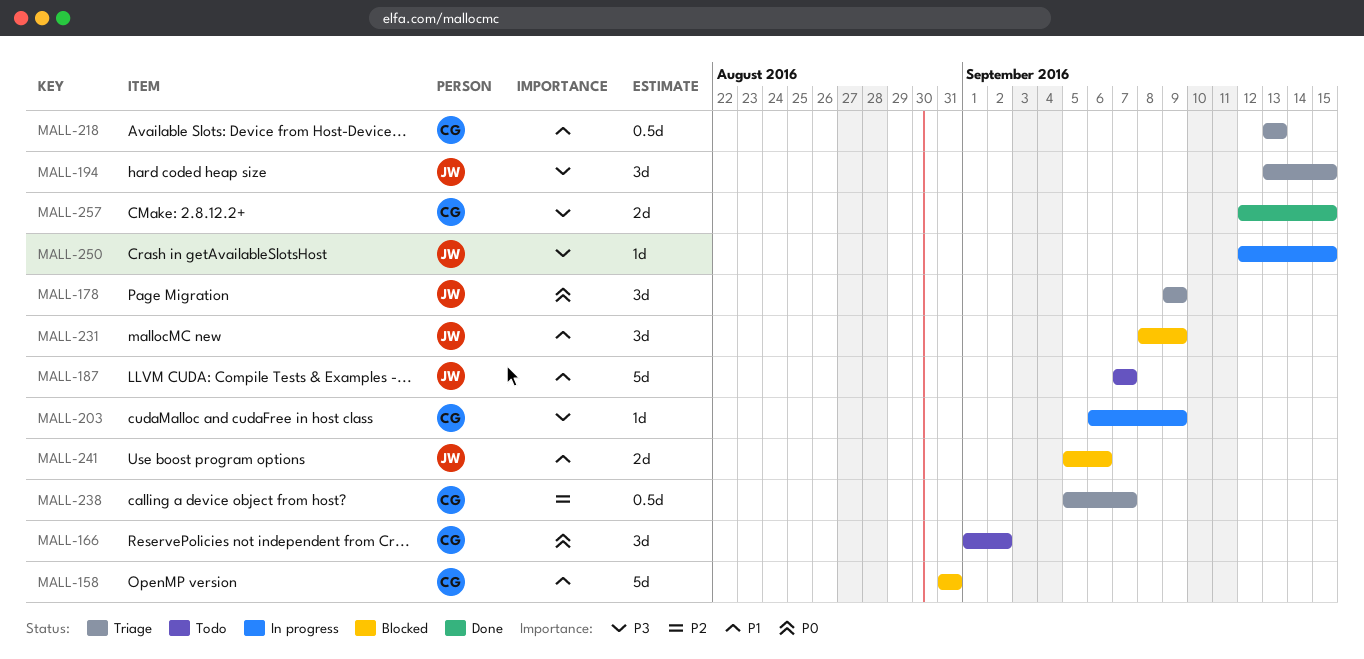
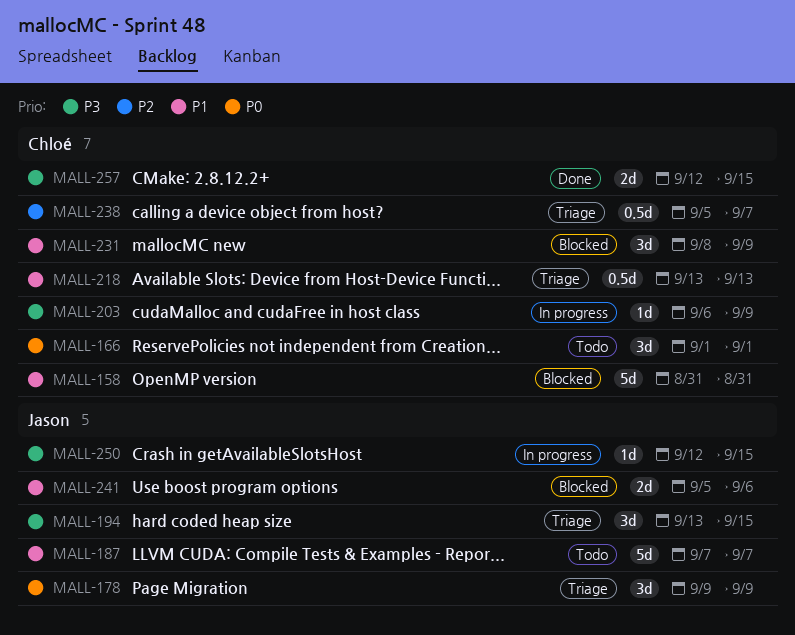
MALL-166, due: Sep 2 -> Sep 1
MALL-231, owner: Jason -> Chloé

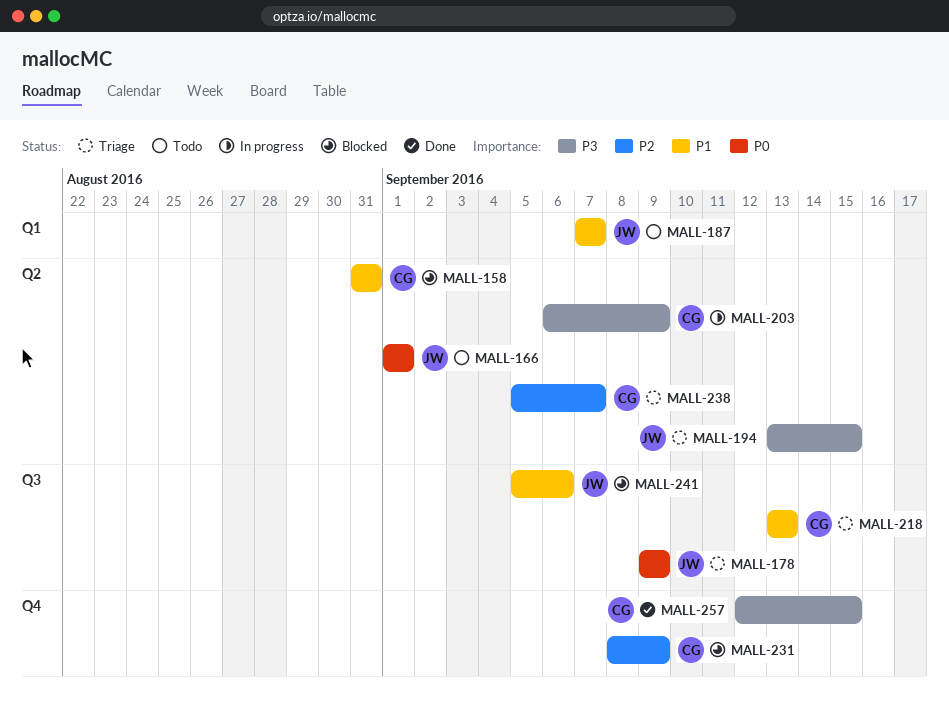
MALL-166, owner: Chloé -> Jason
MALL-231, priority: P1 -> P2
MALL-250: present -> none

